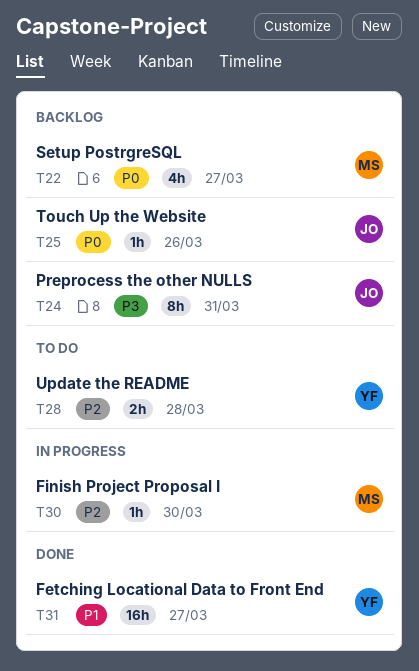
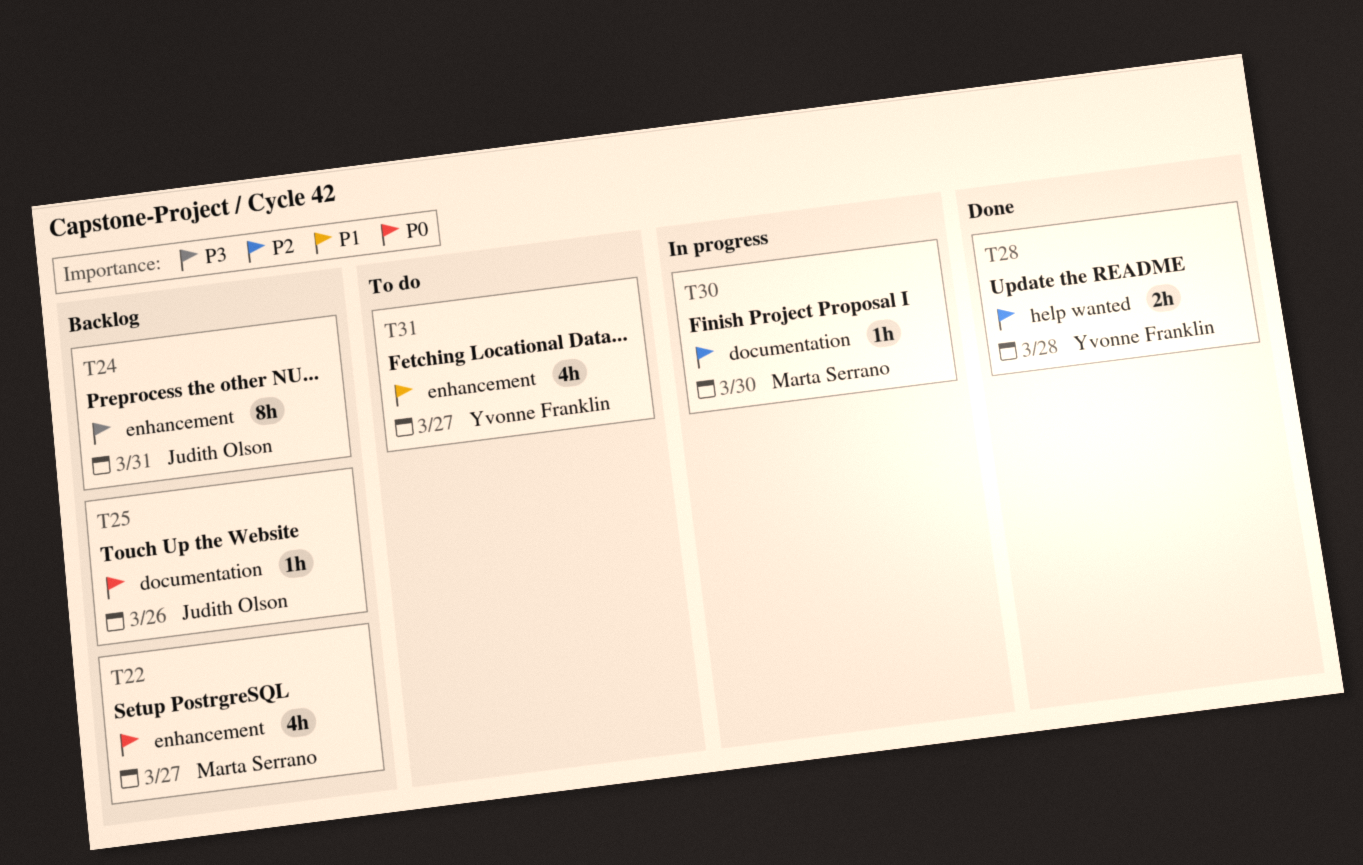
T28, status: To do -> Done
T31, status: Done -> To do
T31, estimate: 16h -> 4h

